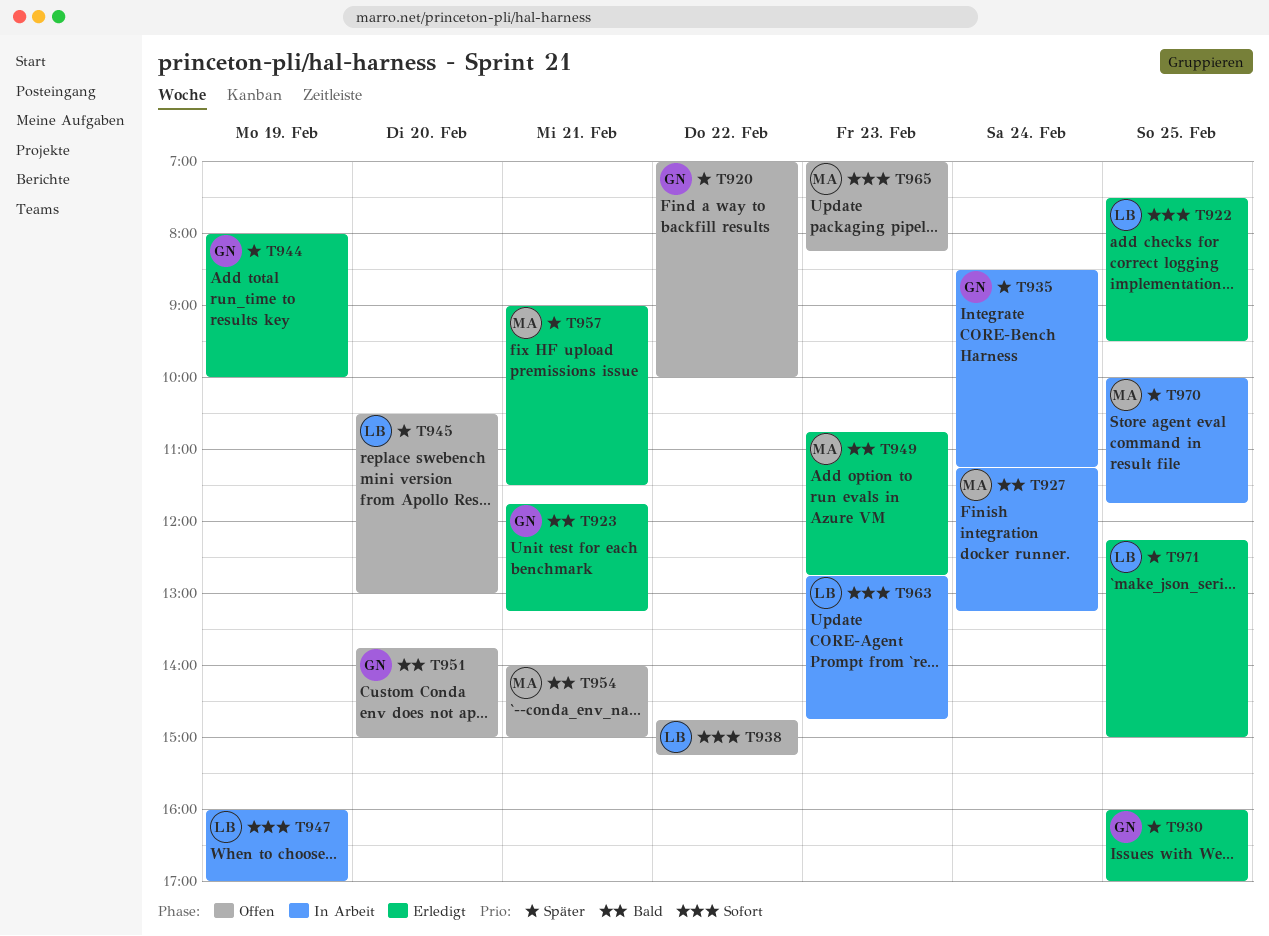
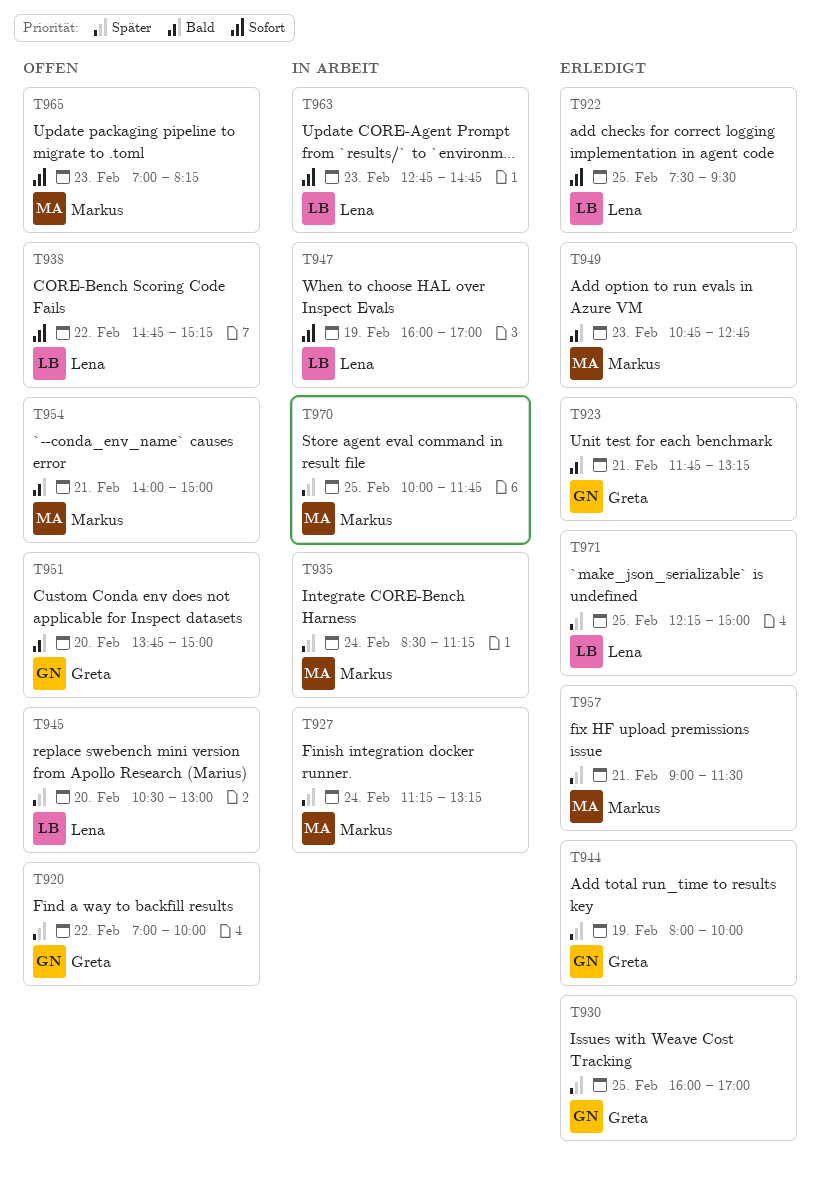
T927, priority: Bald -> Später
T935, owner: Greta -> Markus

